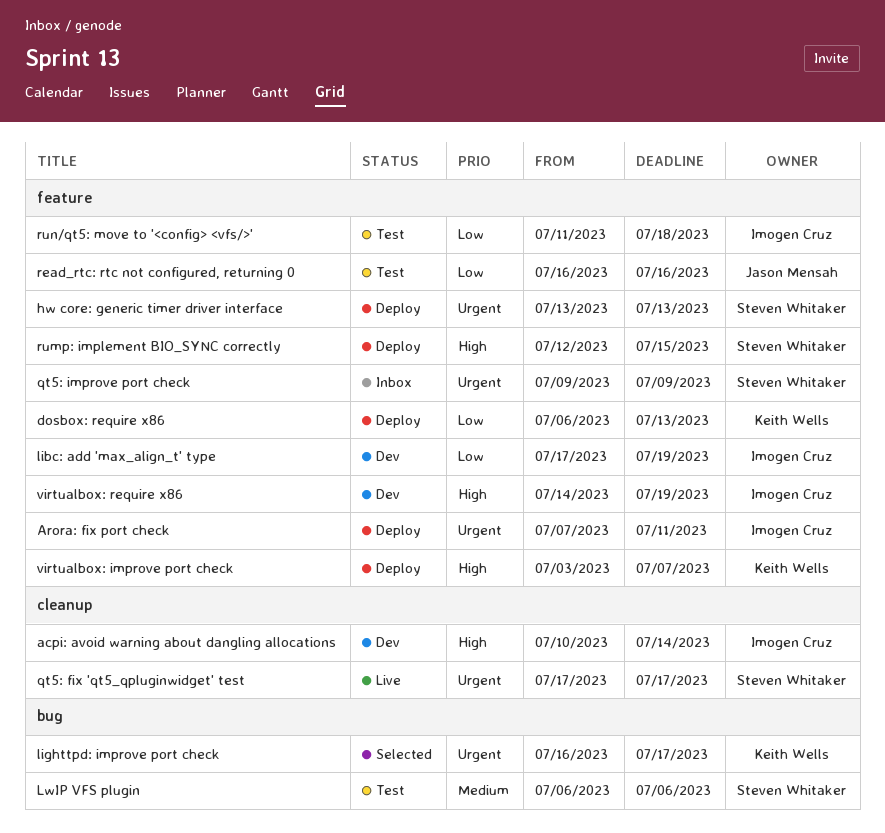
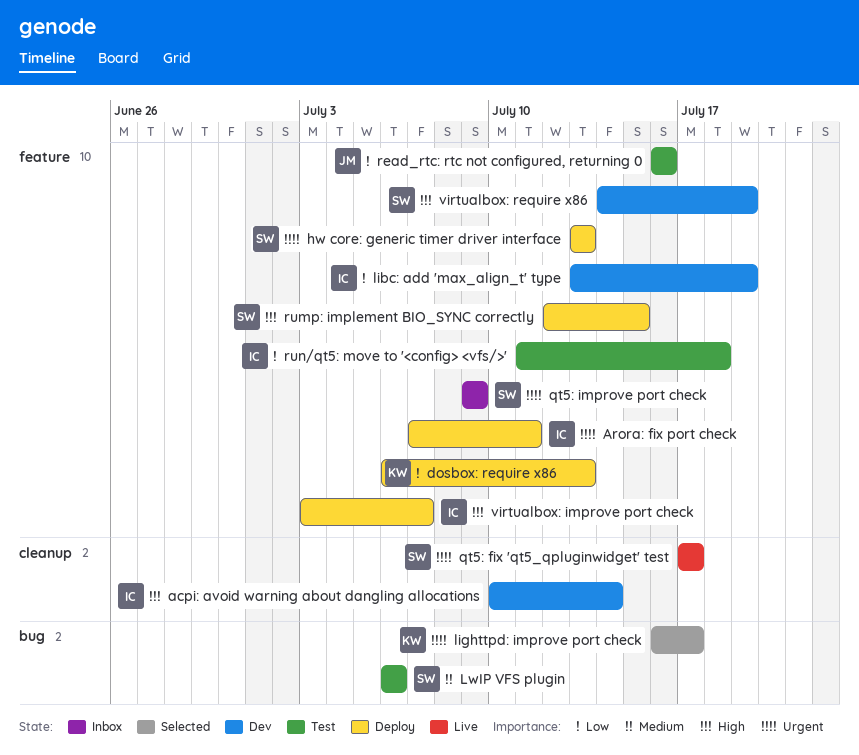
libc: add 'max_align_t' type, start: Jul 17 -> Jul 13
virtualbox: improve port check, owner: Keith Wells -> Imogen Cruz
virtualbox: require x86, owner: Imogen Cruz -> Steven Whitaker

